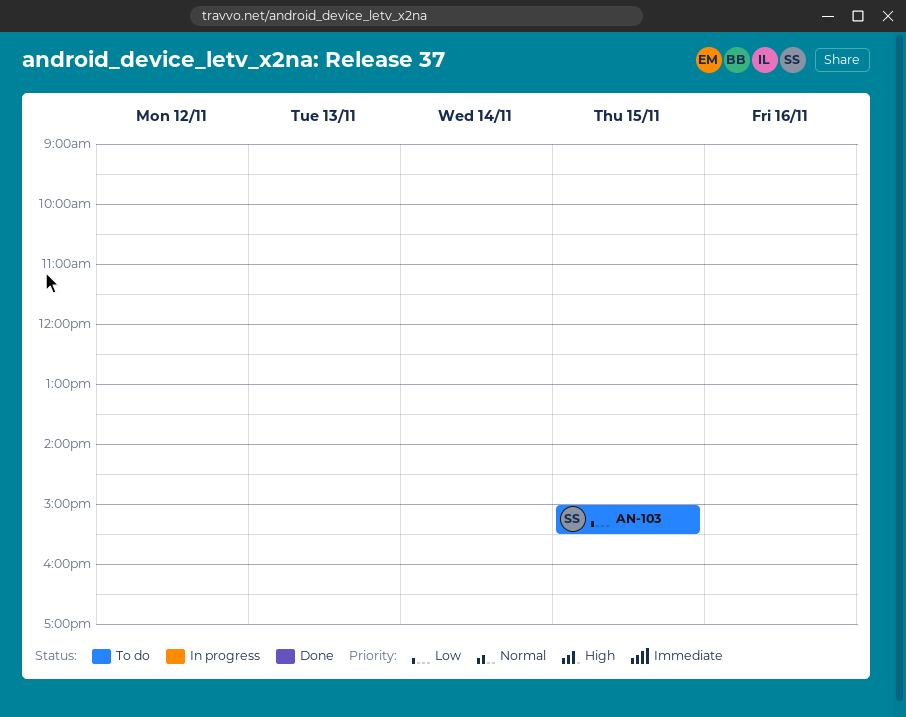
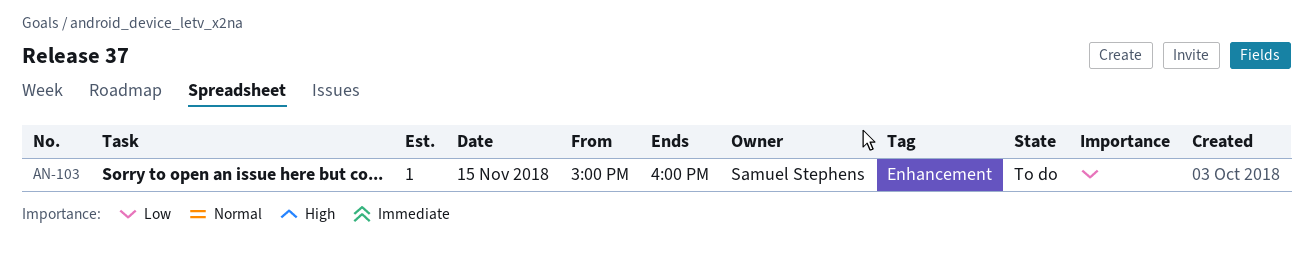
AN-103, ends: 15:30 -> 16:00

